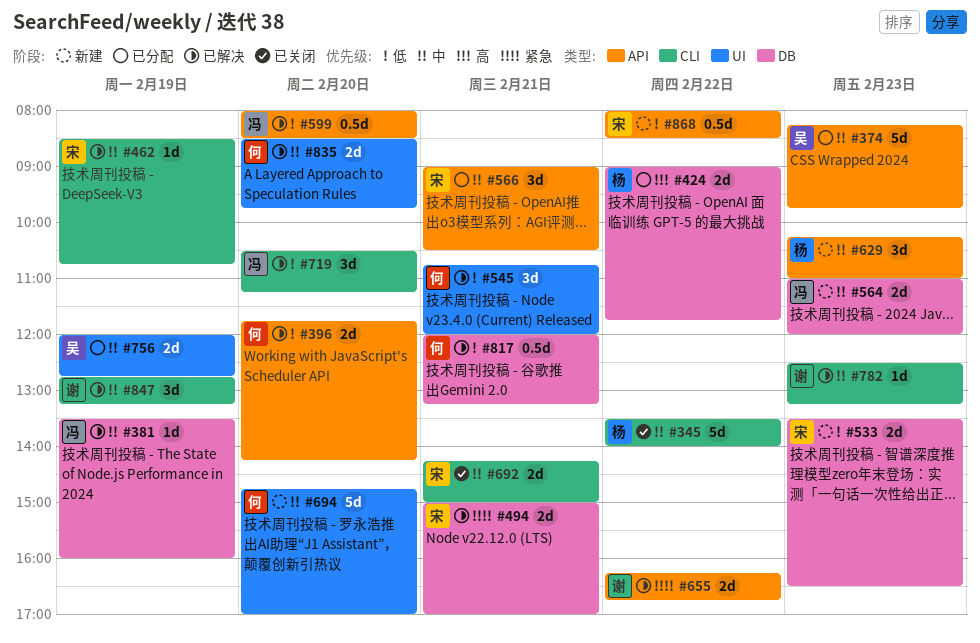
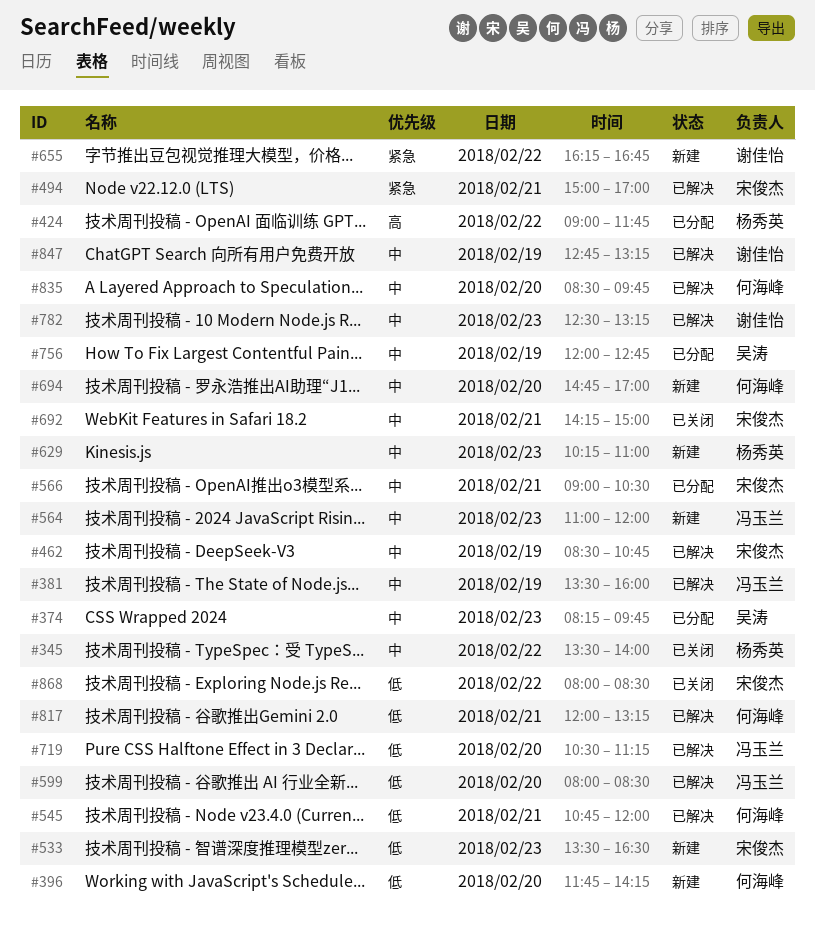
#396, status: 已解决 -> 新建
#655, status: 已解决 -> 新建
#868, status: 新建 -> 已关闭

